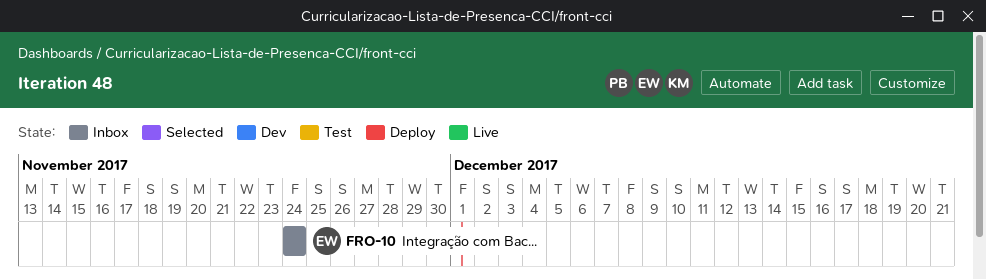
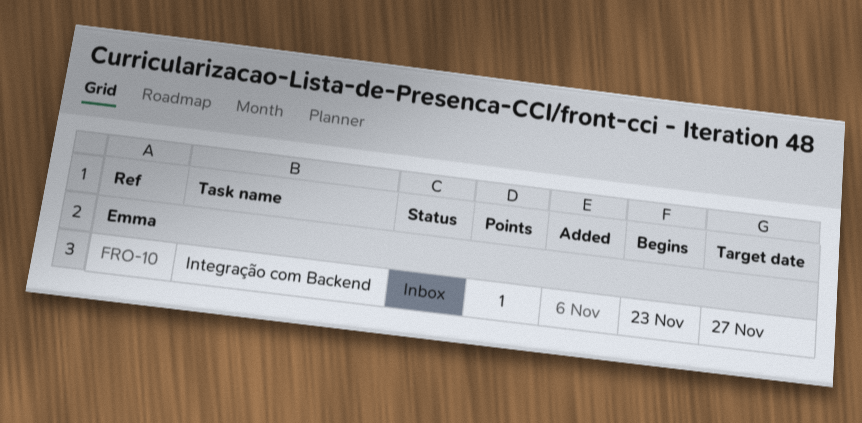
FRO-10, start: Nov 24 -> Nov 23
FRO-10, due: Nov 24 -> Nov 27

